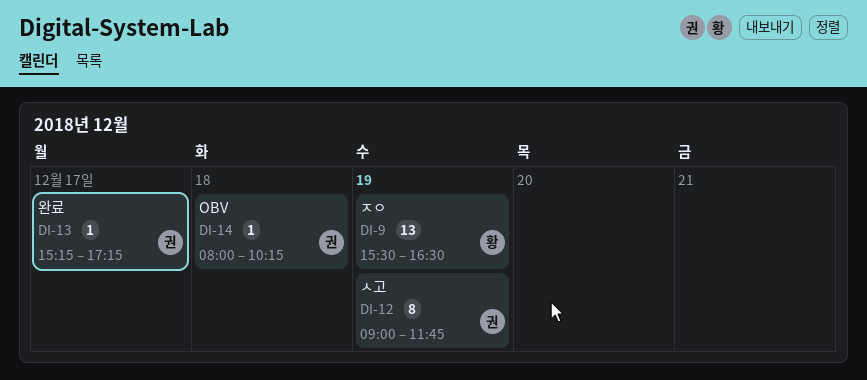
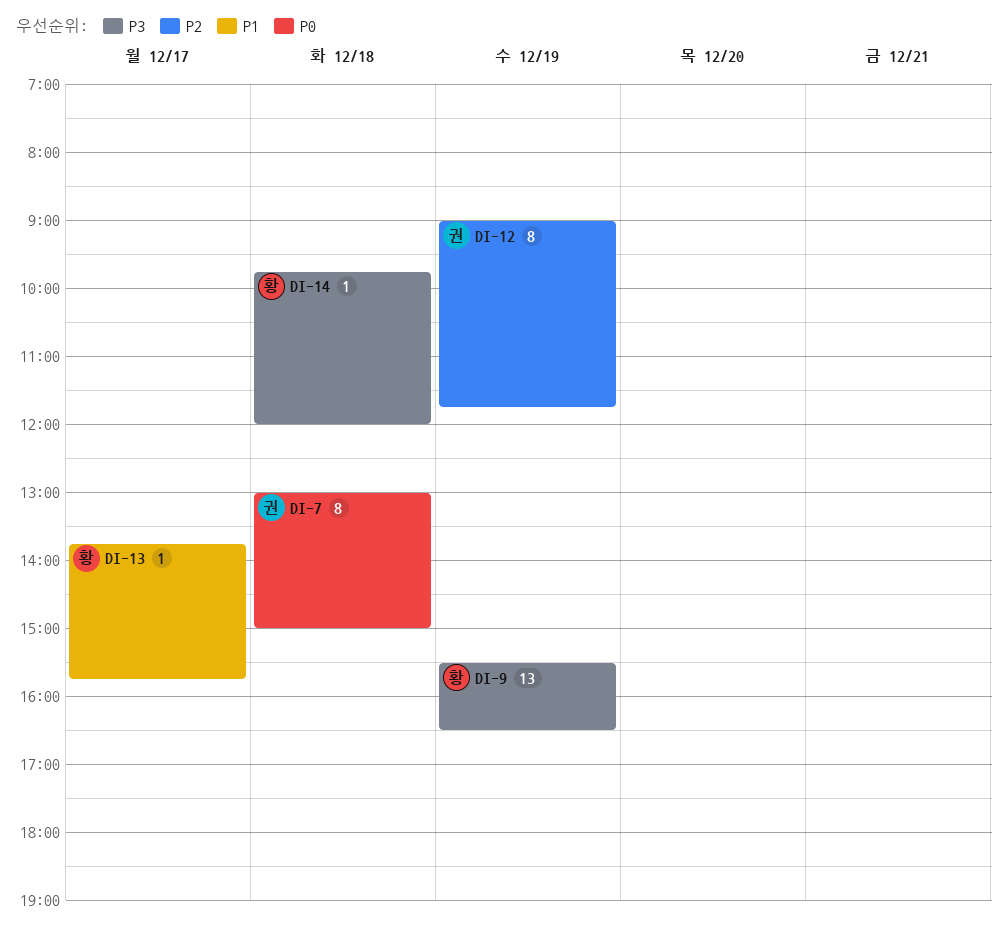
DI-7: none -> present
DI-13, owner: 권 -> 황
DI-13, begins: 15:15 -> 13:45
DI-13, ends: 17:15 -> 15:45
DI-14, owner: 권 -> 황
DI-14, begins: 08:00 -> 09:45
DI-14, ends: 10:15 -> 12:00

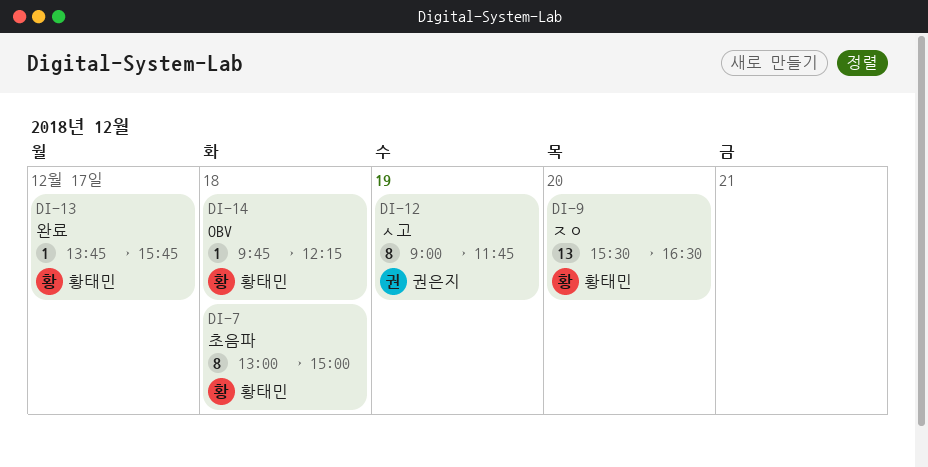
DI-7, owner: 권은지 -> 황태민
DI-9, day: Dec 19 -> Dec 20
DI-14, ends: 12:00 -> 12:15

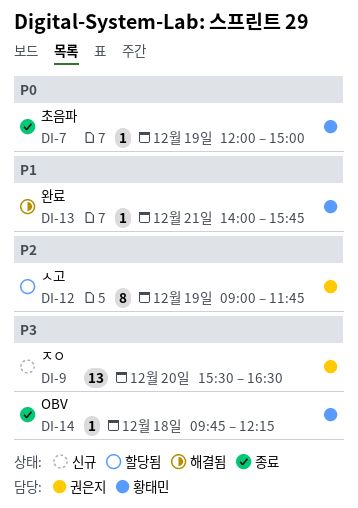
DI-7, estimate: 8 -> 1
DI-7, day: Dec 18 -> Dec 19
DI-7, begins: 13:00 -> 12:00
DI-9, owner: 황태민 -> 권은지
DI-13, day: Dec 17 -> Dec 21
DI-13, begins: 13:45 -> 14:00

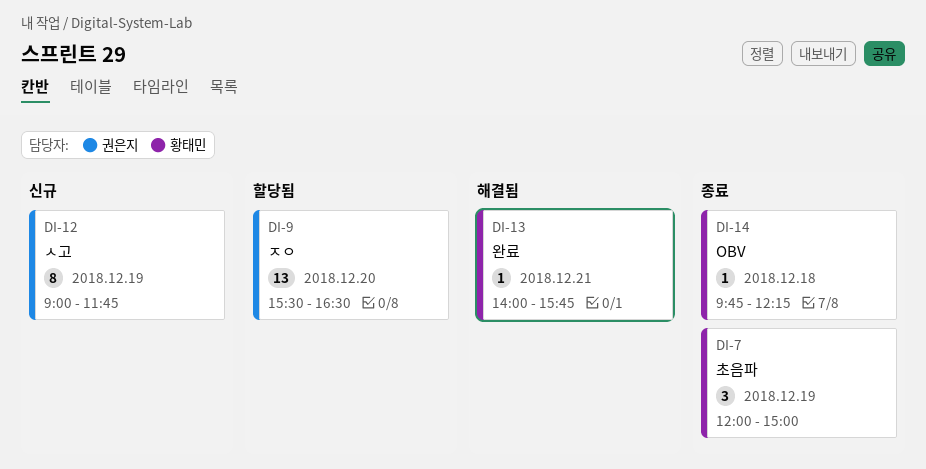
DI-7, estimate: 1 -> 3
DI-9, status: 신규 -> 할당됨
DI-12, status: 할당됨 -> 신규

